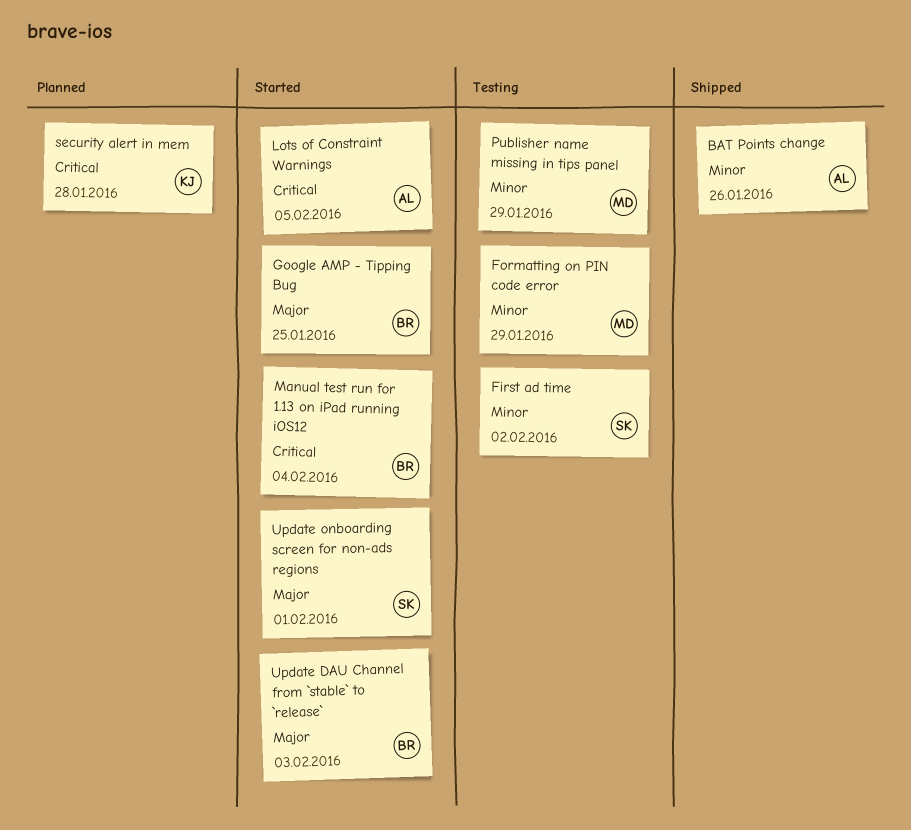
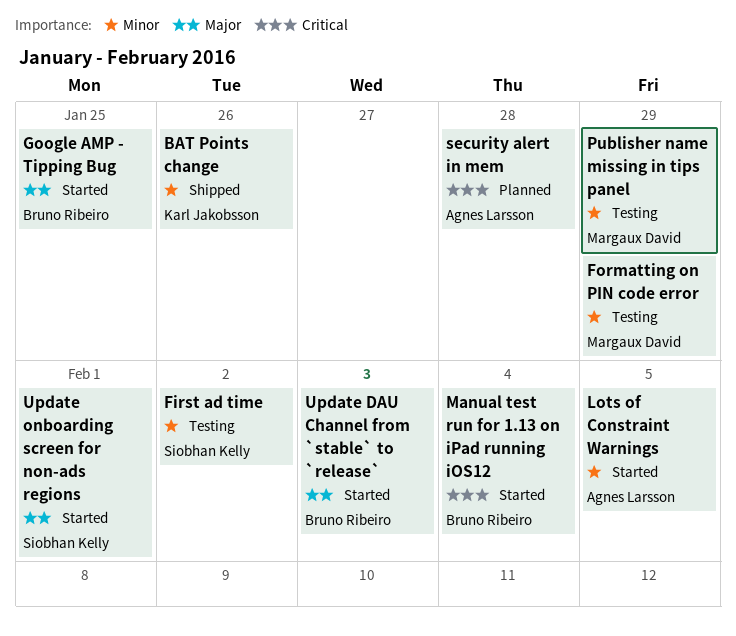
BAT Points change, owner: Agnes Larsson -> Karl Jakobsson
Lots of Constraint Warnings, priority: Critical -> Minor
security alert in mem, owner: Karl Jakobsson -> Agnes Larsson

